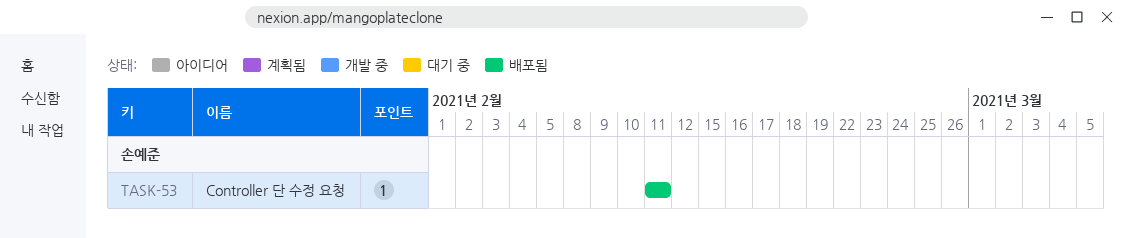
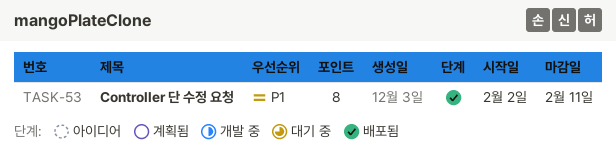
TASK-53, estimate: 1 -> 8
TASK-53, start: Feb 11 -> Feb 2

